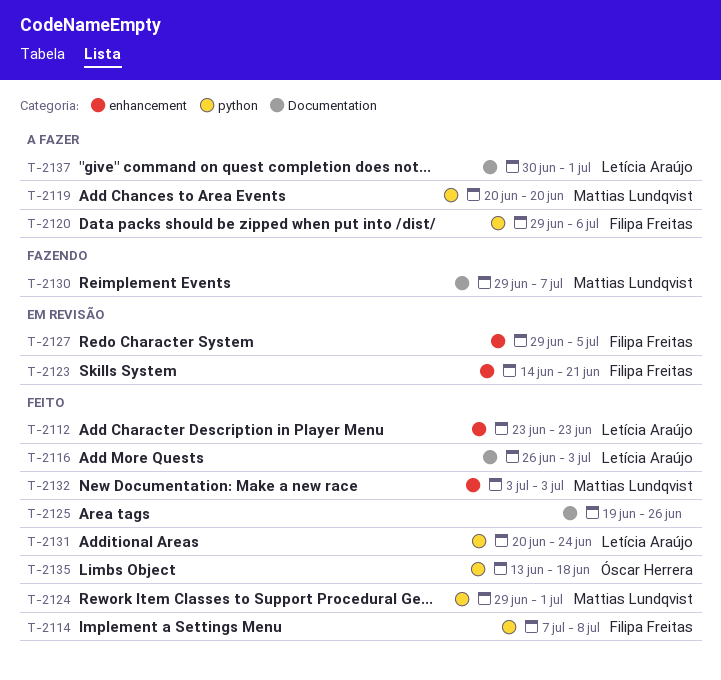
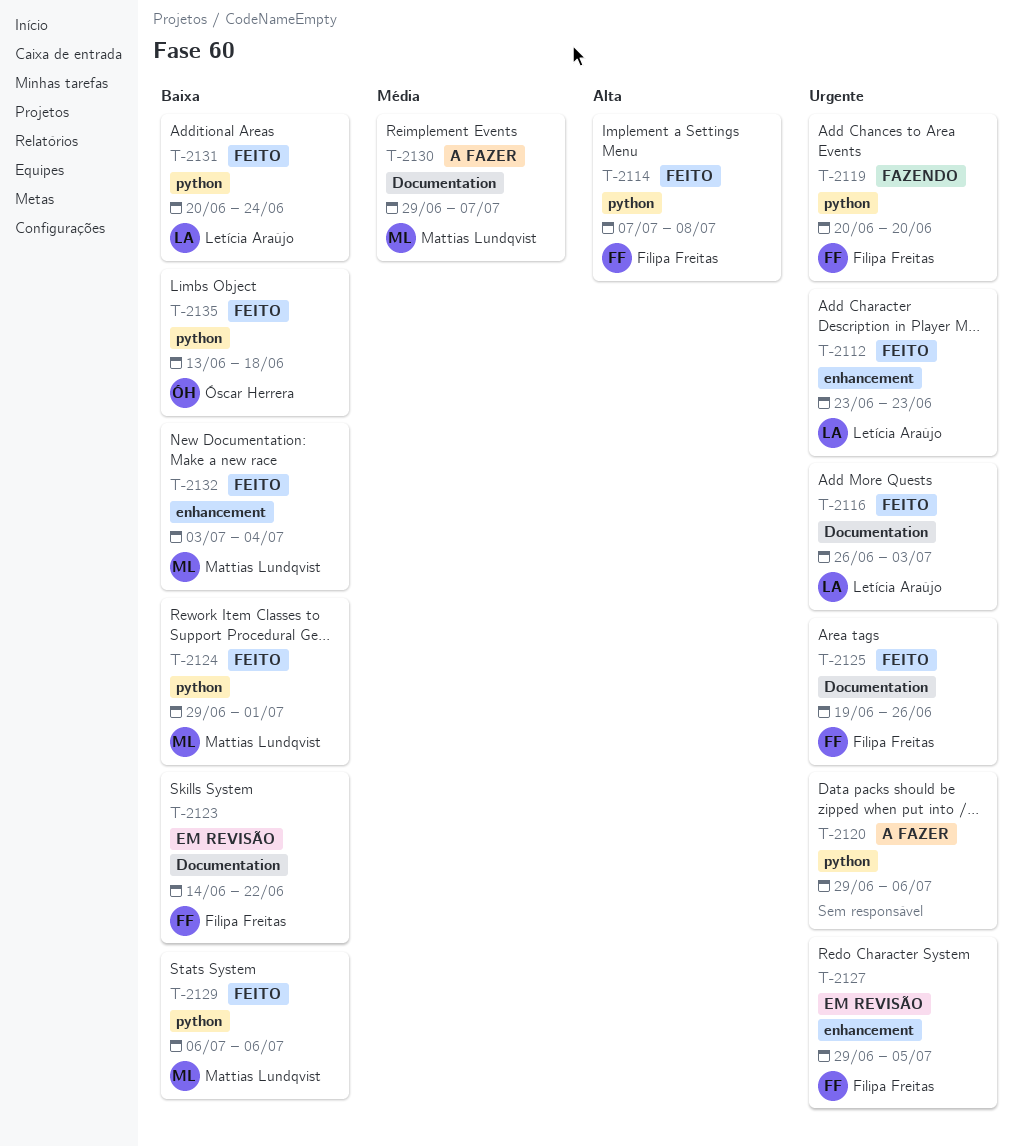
T-2119, status: A fazer -> Fazendo
T-2119, owner: Mattias Lundqvist -> Filipa Freitas
T-2120, owner: Filipa Freitas -> none
T-2123, label: enhancement -> Documentation
T-2123, due: Jun 21 -> Jun 22
T-2125, owner: none -> Filipa Freitas
T-2129: none -> present
T-2130, status: Fazendo -> A fazer
T-2132, due: Jul 3 -> Jul 4
T-2137: present -> none

